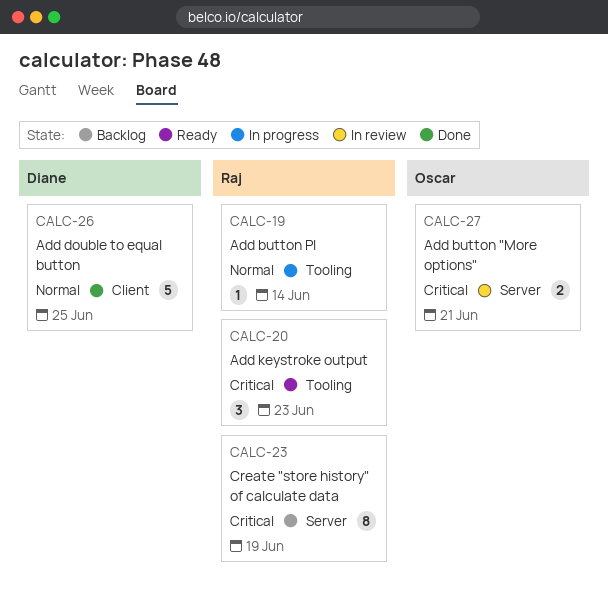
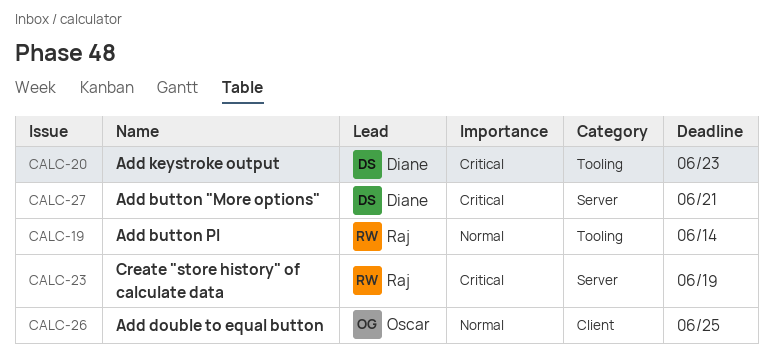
CALC-20, owner: Raj -> Diane
CALC-26, owner: Diane -> Oscar
CALC-27, owner: Oscar -> Diane

